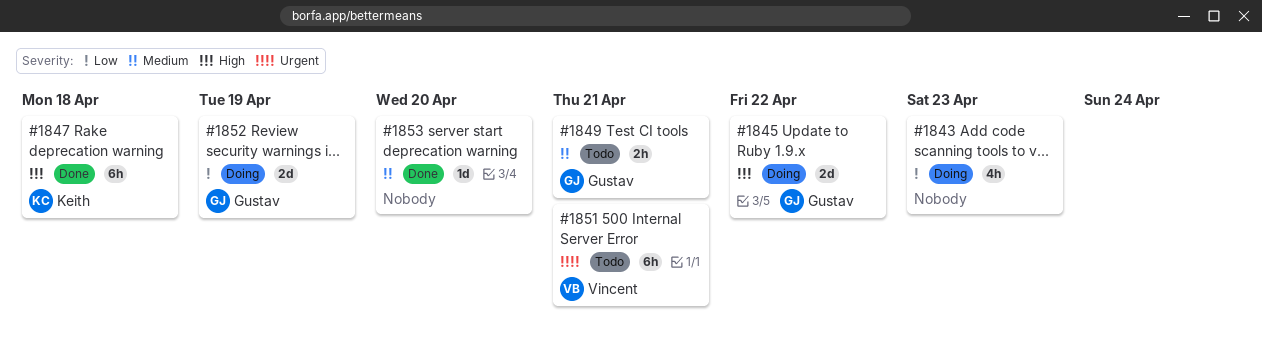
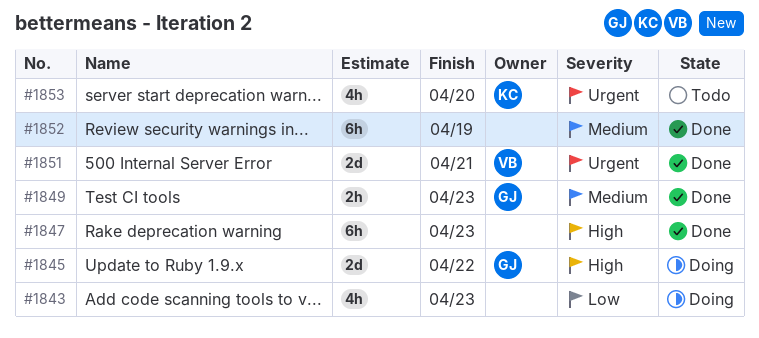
#1847, owner: Keith -> none
#1847, due: Apr 18 -> Apr 23
#1849, status: Todo -> Done
#1849, due: Apr 21 -> Apr 23
#1851, status: Todo -> Done
#1851, estimate: 6h -> 2d
#1852, status: Doing -> Done
#1852, owner: Gustav -> none
#1852, priority: Low -> Medium
#1852, estimate: 2d -> 6h
#1853, status: Done -> Todo
#1853, owner: none -> Keith
#1853, priority: Medium -> Urgent
#1853, estimate: 1d -> 4h

